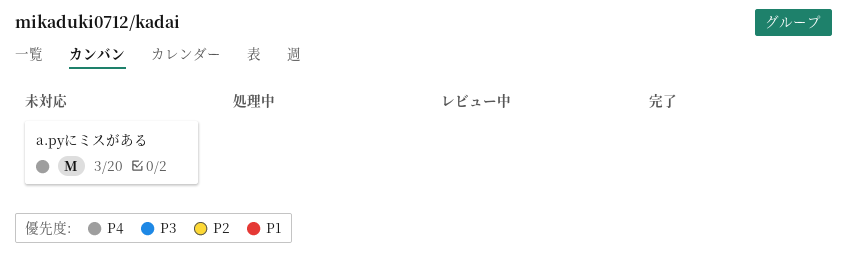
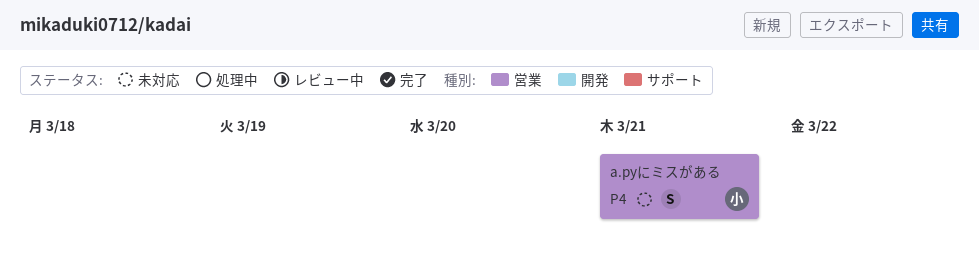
a.pyにミスがある, estimate: M -> S
a.pyにミスがある, due: Mar 20 -> Mar 21

